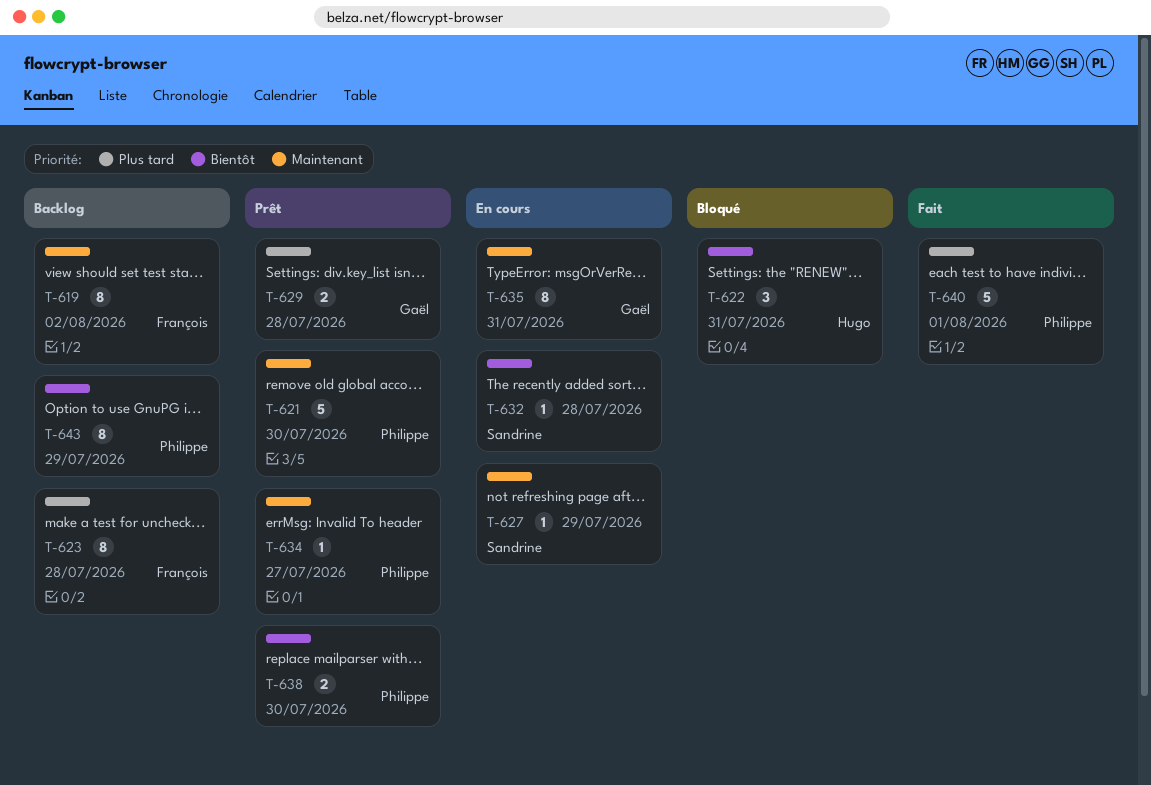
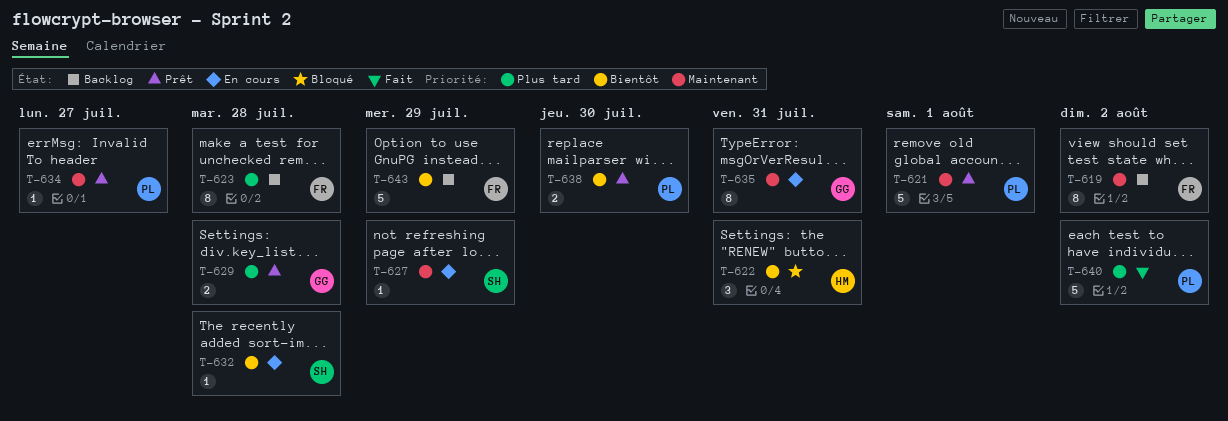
T-621, due: Jul 30 -> Aug 1
T-640, due: Aug 1 -> Aug 2
T-643, owner: Philippe -> François
T-643, estimate: 8 -> 5

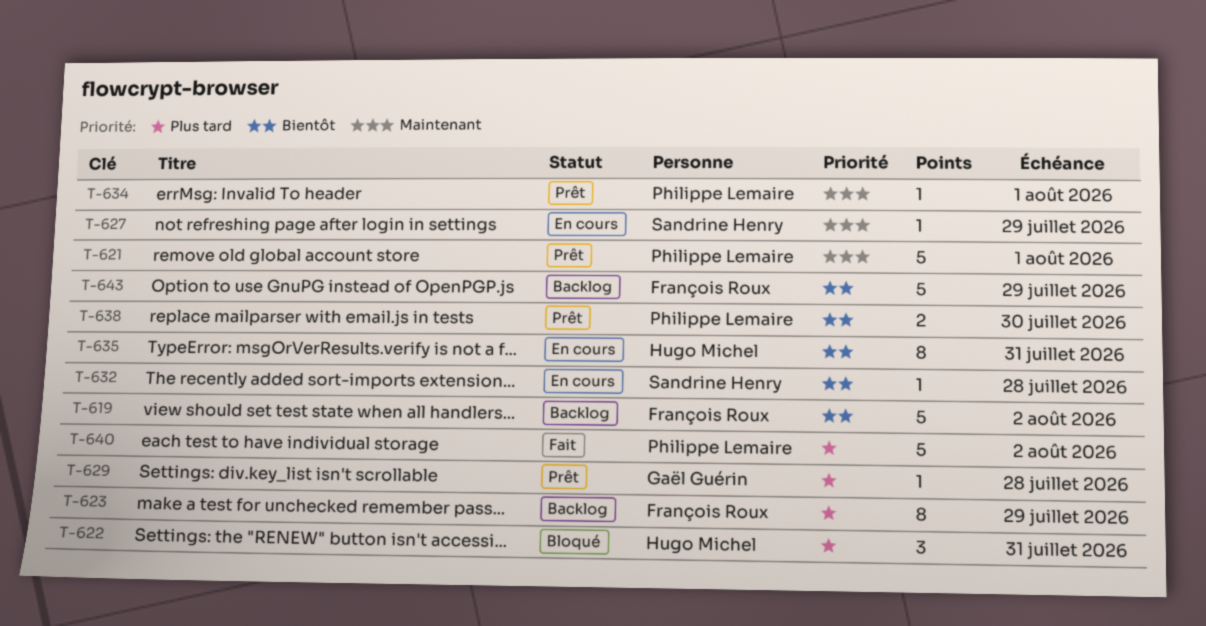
T-619, priority: Maintenant -> Bientôt
T-619, estimate: 8 -> 5
T-622, priority: Bientôt -> Plus tard
T-623, due: Jul 28 -> Jul 29
T-629, estimate: 2 -> 1
T-634, due: Jul 27 -> Aug 1
T-635, owner: Gaël Guérin -> Hugo Michel
T-635, priority: Maintenant -> Bientôt

